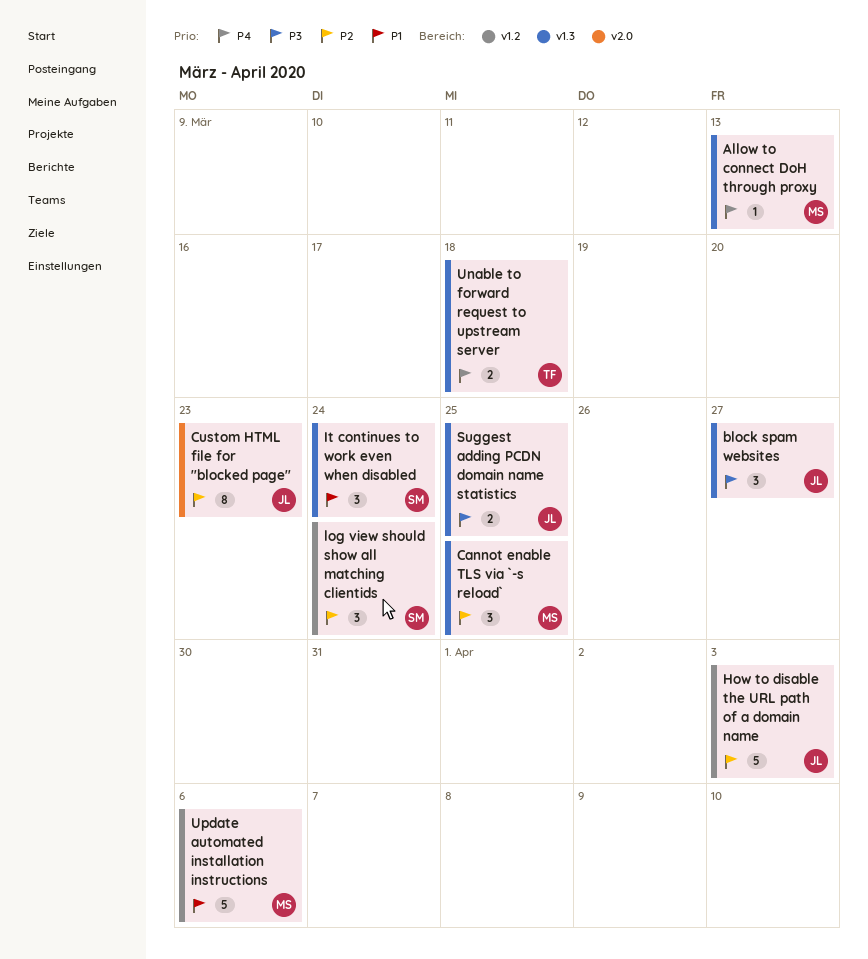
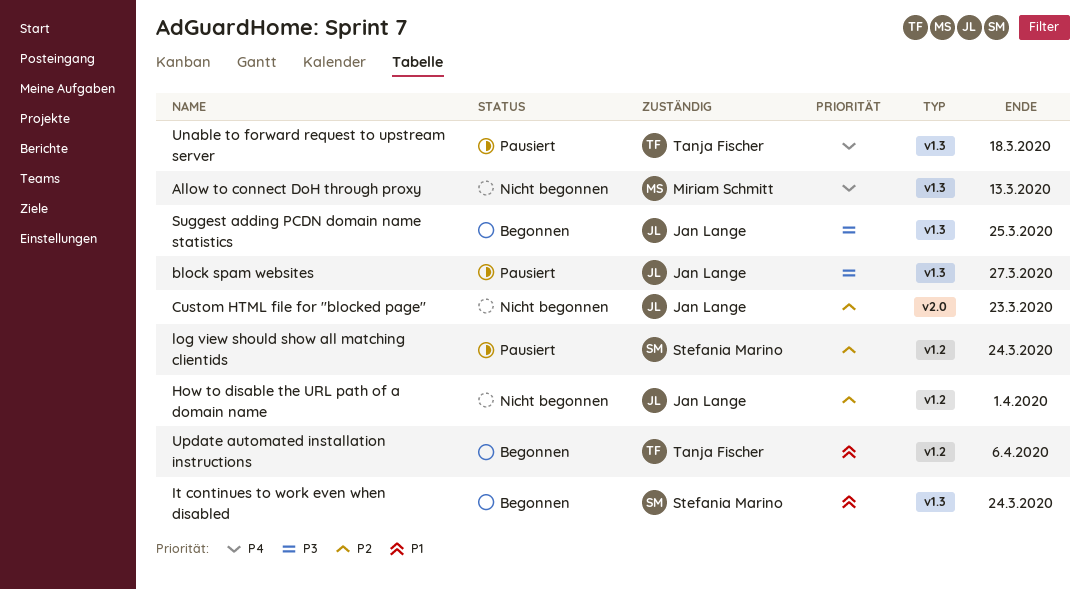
Cannot enable TLS via `-s reload`: present -> none
How to disable the URL path of a domain name, due: Apr 3 -> Apr 1
Update automated installation instructions, owner: Miriam Schmitt -> Tanja Fischer

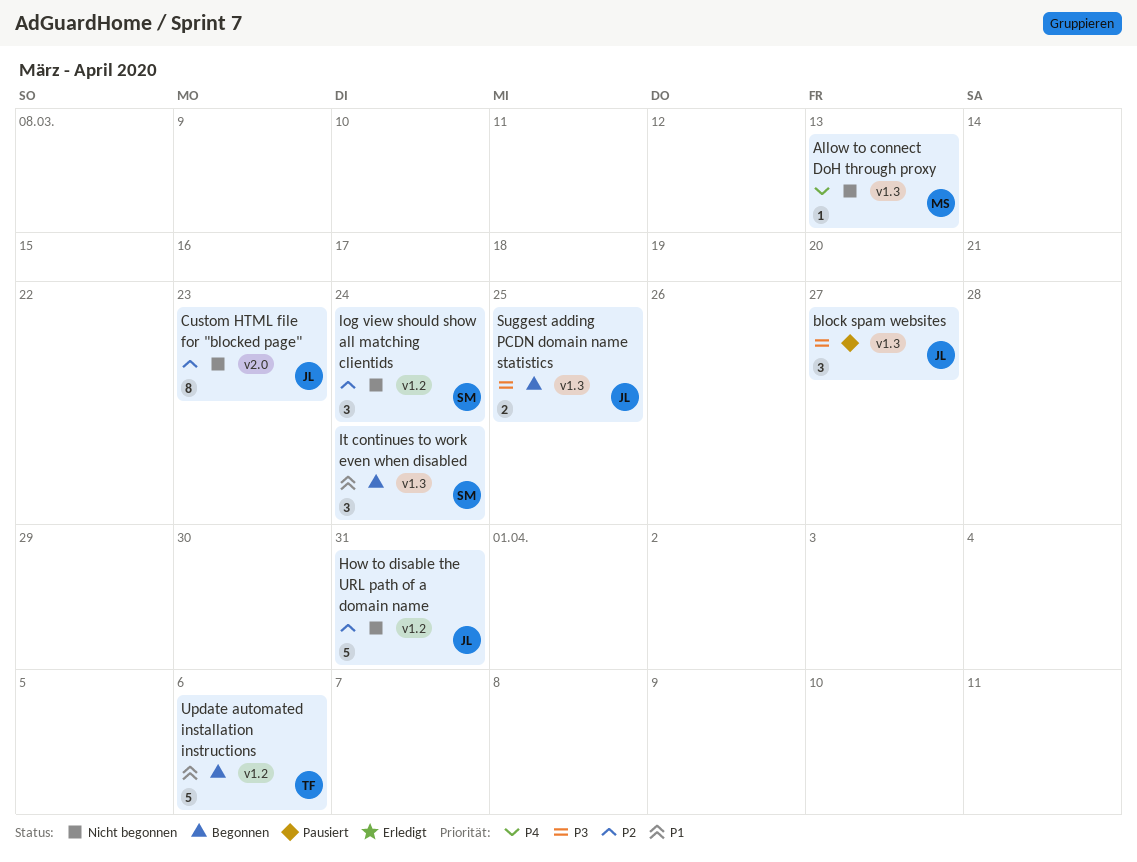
How to disable the URL path of a domain name, due: Apr 1 -> Mar 31
log view should show all matching clientids, status: Pausiert -> Nicht begonnen
Unable to forward request to upstream server: present -> none

